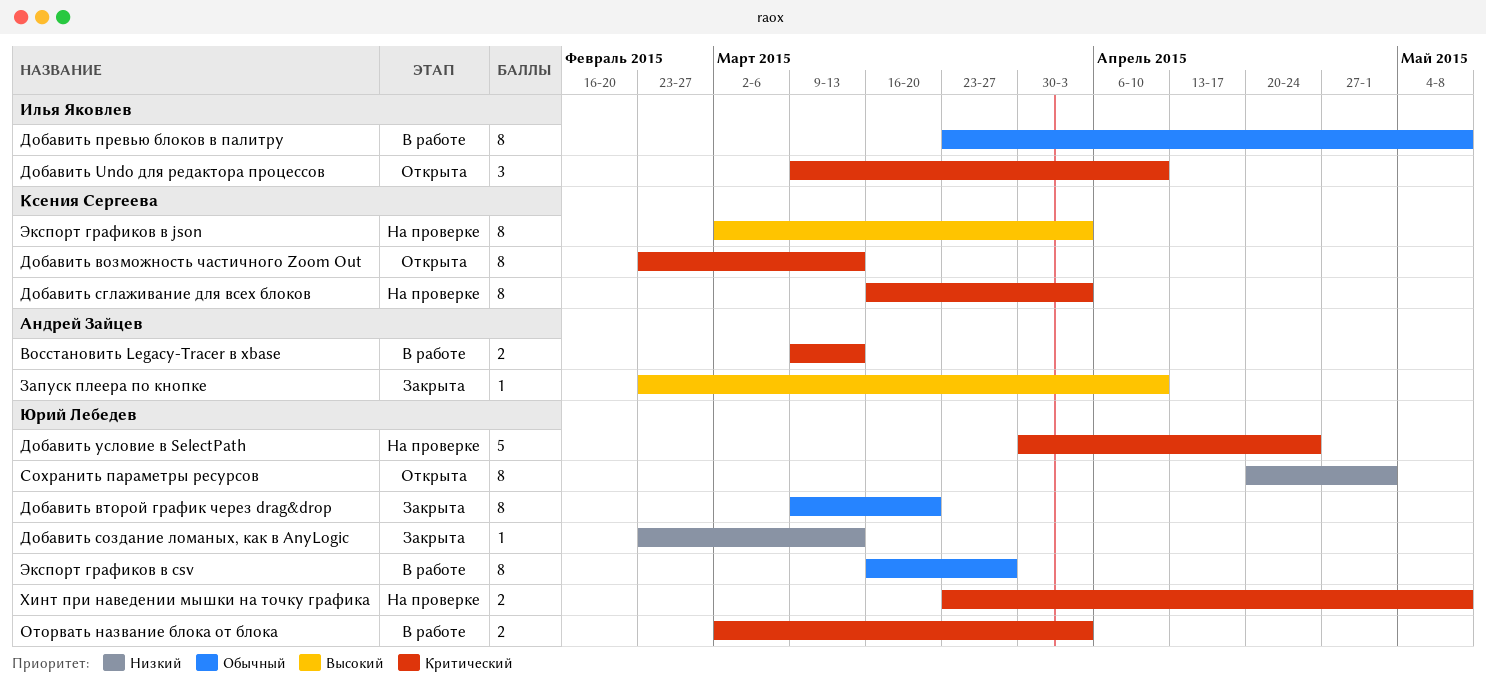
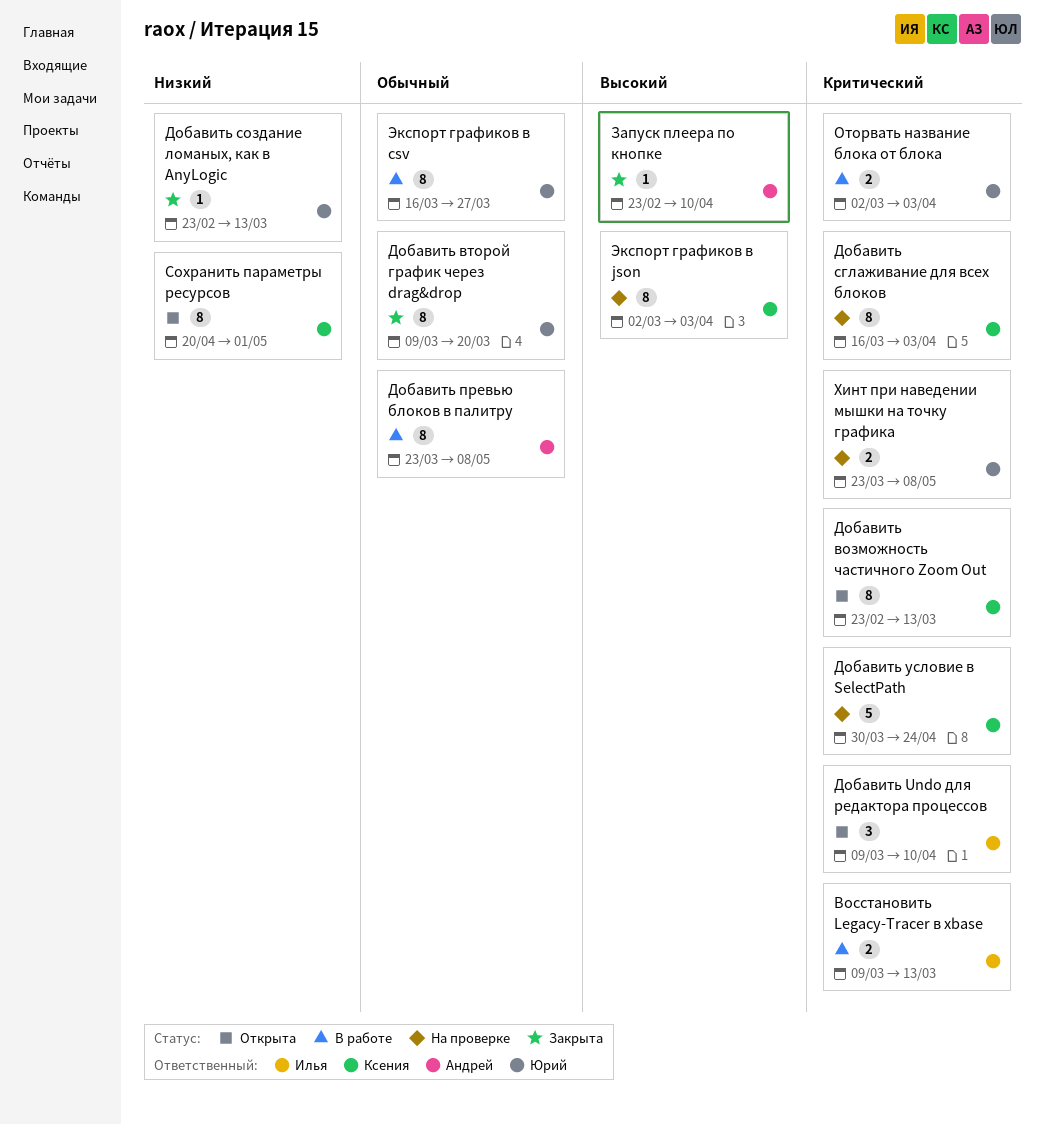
Восстановить Legacy-Tracer в xbase, owner: Андрей Зайцев -> Илья Яковлев
Добавить превью блоков в палитру, owner: Илья Яковлев -> Андрей Зайцев
Добавить условие в SelectPath, owner: Юрий Лебедев -> Ксения Сергеева
Сохранить параметры ресурсов, owner: Юрий Лебедев -> Ксения Сергеева

